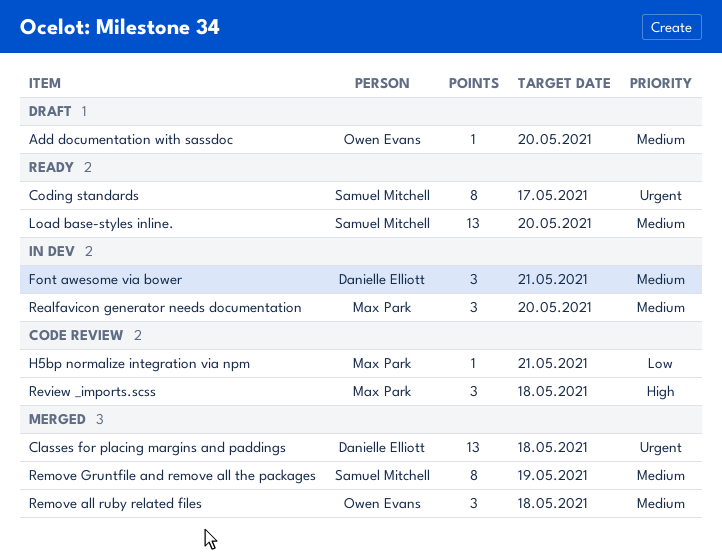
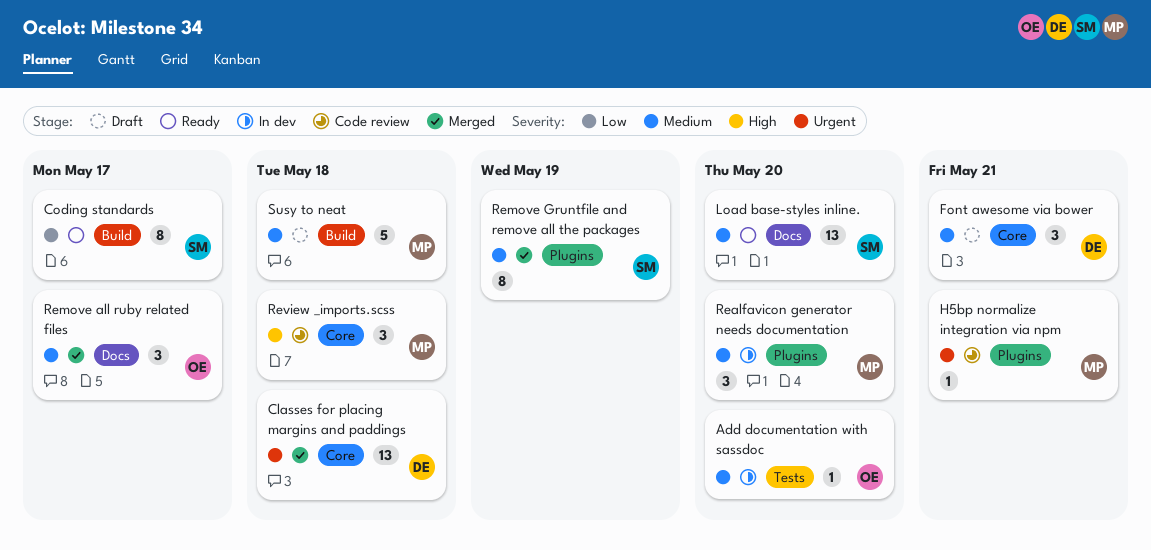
Add documentation with sassdoc, status: Draft -> In dev
Coding standards, priority: Urgent -> Low
Font awesome via bower, status: In dev -> Draft
H5bp normalize integration via npm, priority: Low -> Urgent
Remove all ruby related files, due: May 18 -> May 17
Susy to neat: none -> present

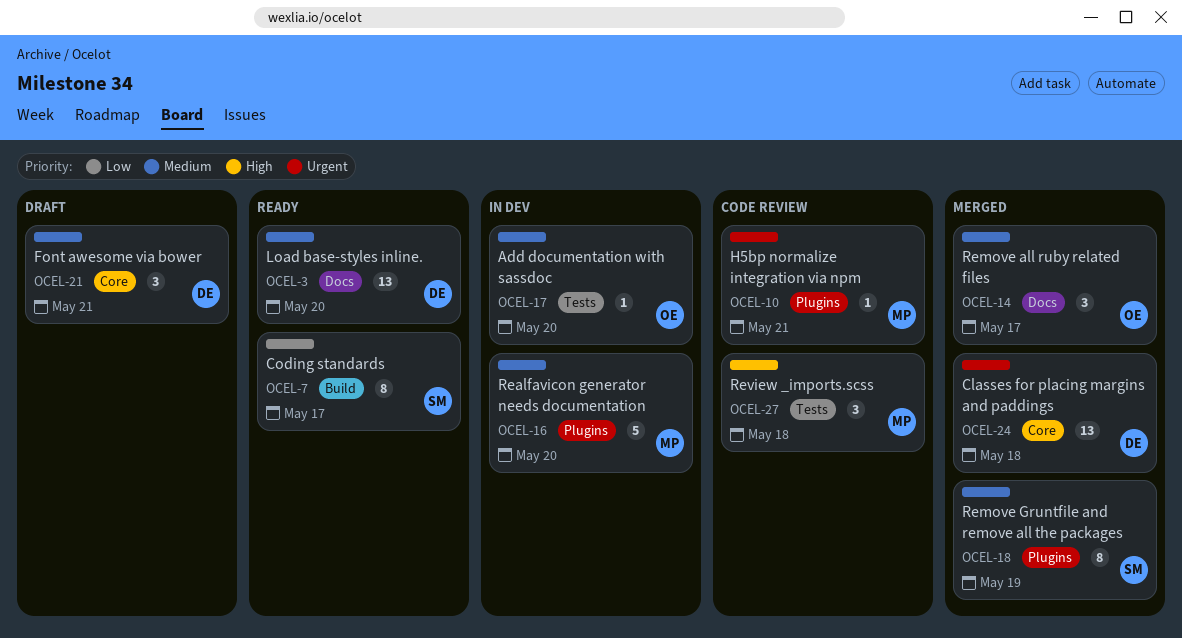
Load base-styles inline., owner: SM -> DE
Realfavicon generator needs documentation, estimate: 3 -> 5
Review _imports.scss, label: Core -> Tests
Susy to neat: present -> none

